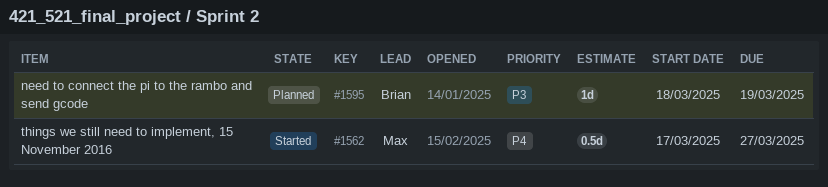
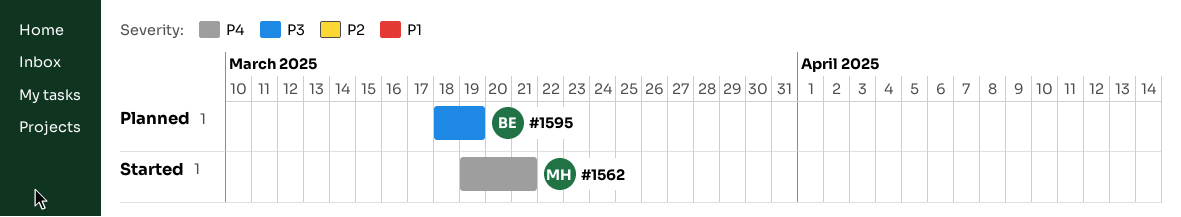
#1562, start: Mar 17 -> Mar 19
#1562, due: Mar 27 -> Mar 21

